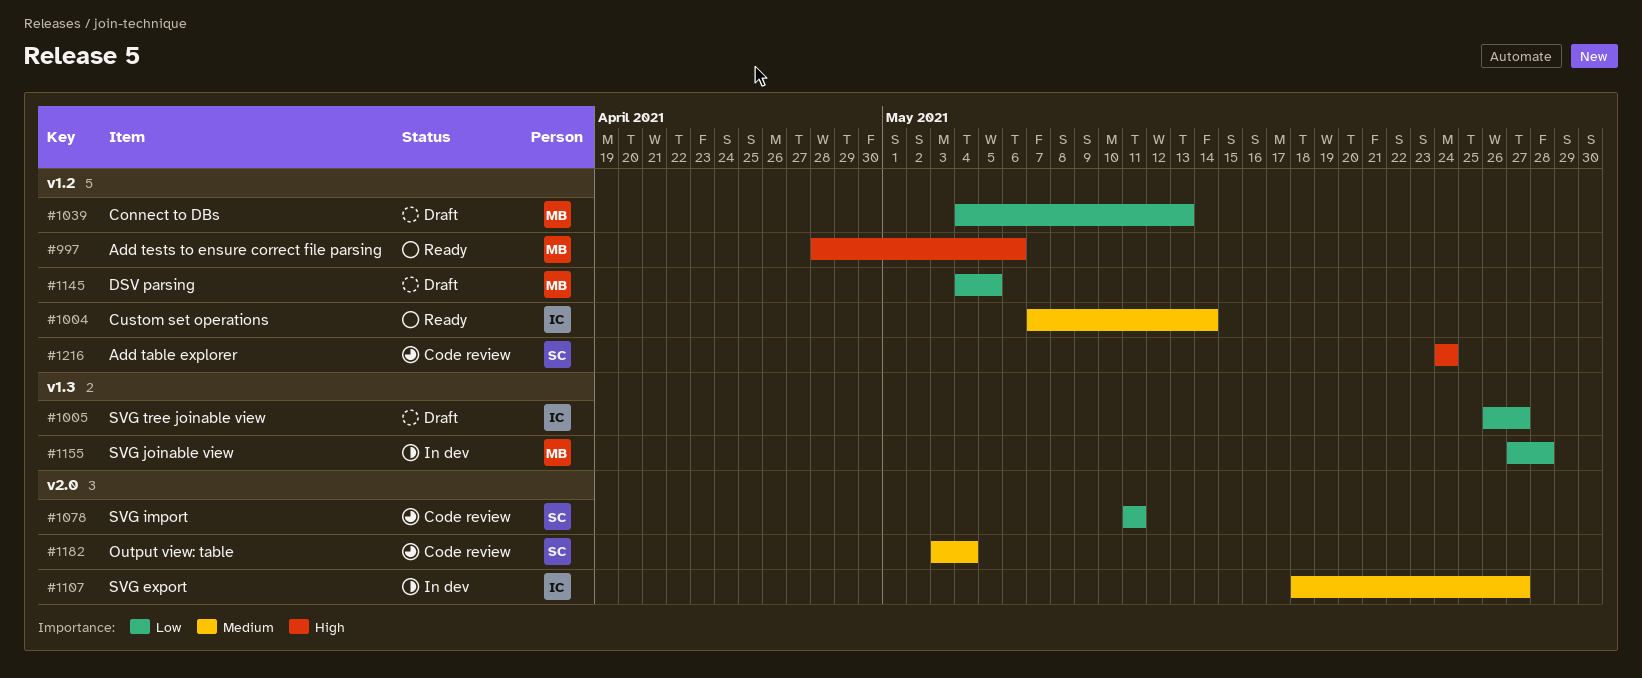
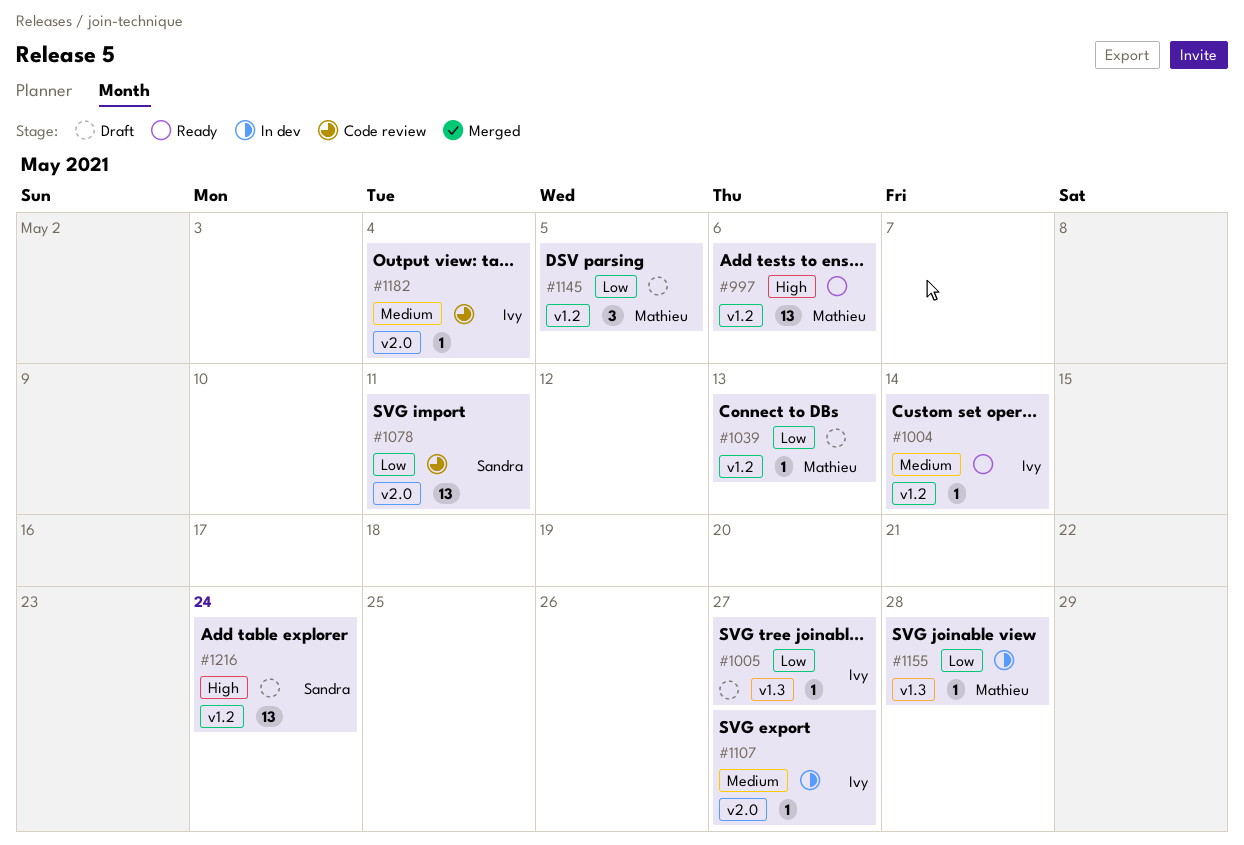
#1182, owner: Sandra -> Ivy
#1216, status: Code review -> Draft

